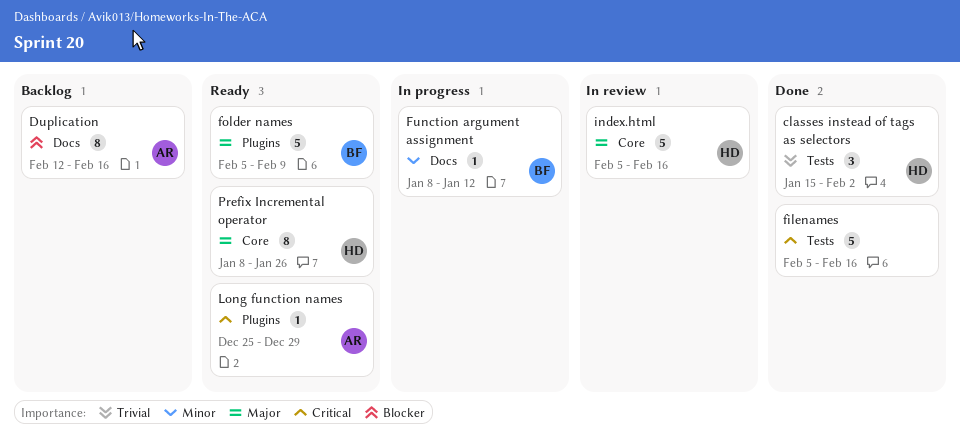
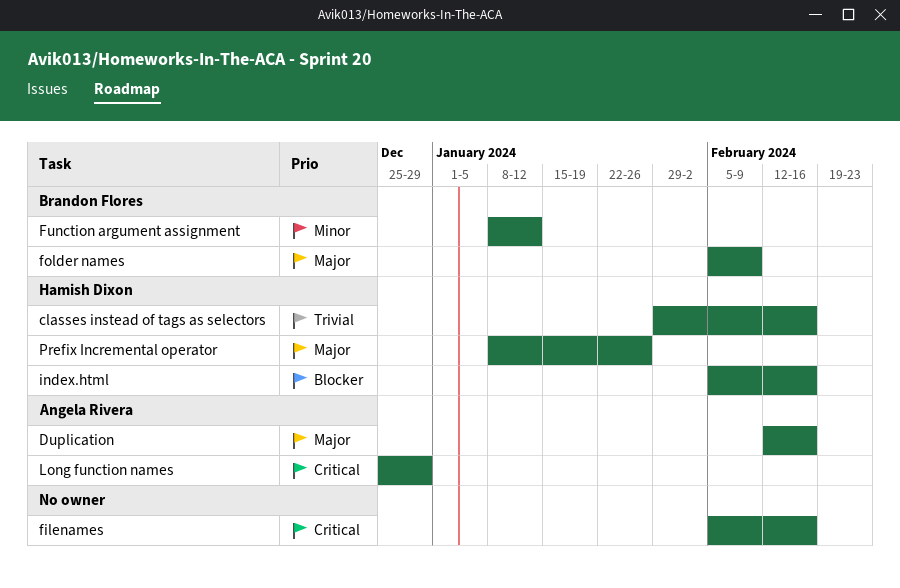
classes instead of tags as selectors, start: Jan 15 -> Jan 29
classes instead of tags as selectors, due: Feb 2 -> Feb 16
Duplication, priority: Blocker -> Major
index.html, priority: Major -> Blocker

